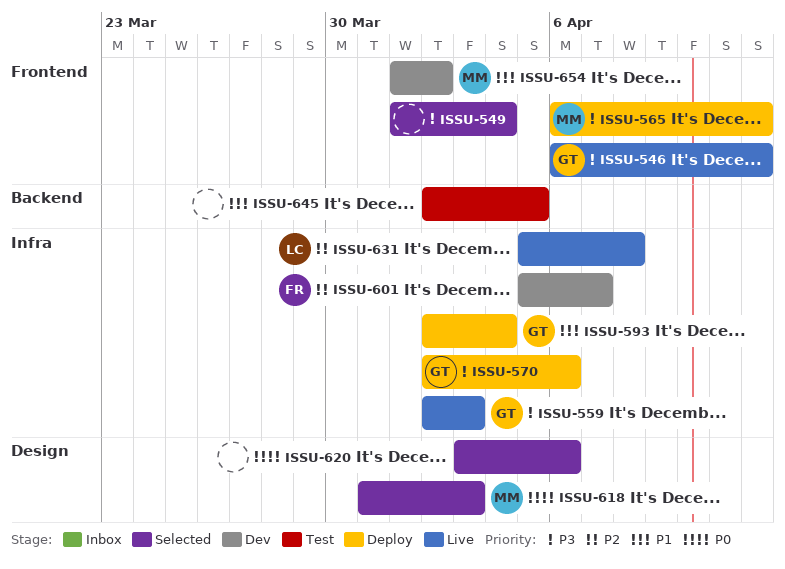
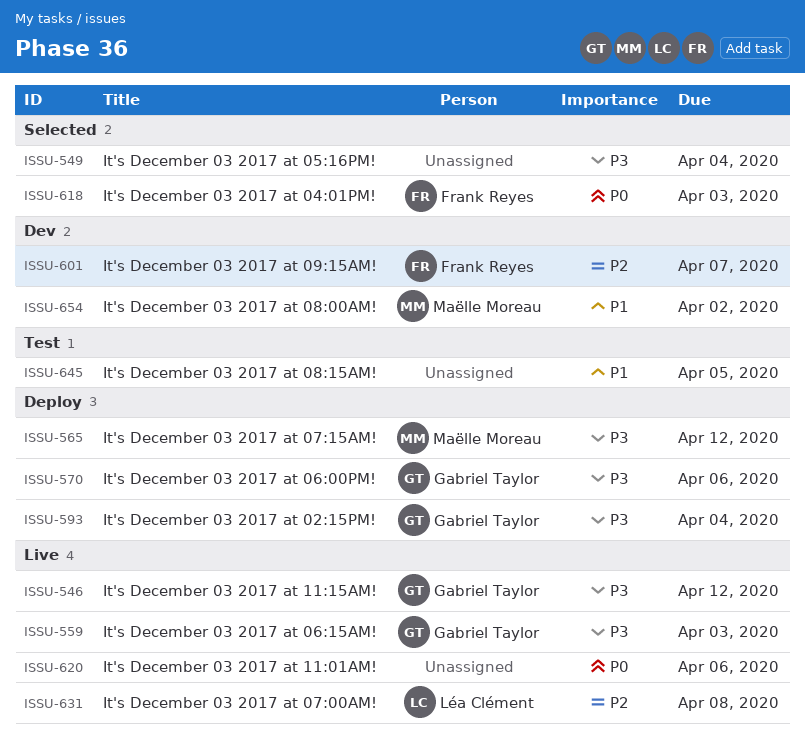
ISSU-593, priority: P1 -> P3
ISSU-618, owner: Maëlle Moreau -> Frank Reyes
ISSU-620, status: Selected -> Live

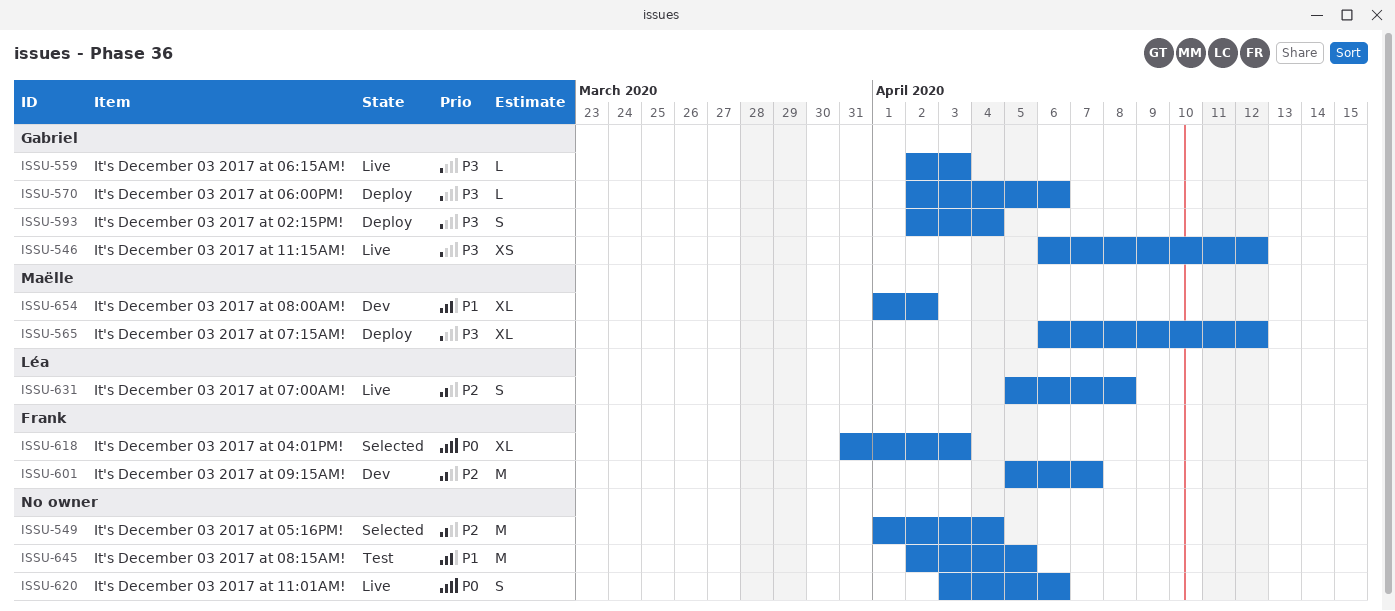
ISSU-549, priority: P3 -> P2

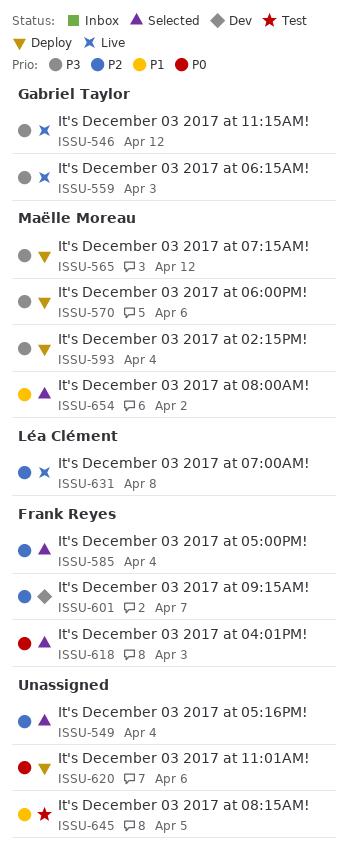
ISSU-570, owner: Gabriel Taylor -> Maëlle Moreau
ISSU-585: none -> present
ISSU-593, owner: Gabriel Taylor -> Maëlle Moreau
ISSU-620, status: Live -> Deploy
ISSU-654, status: Dev -> Selected

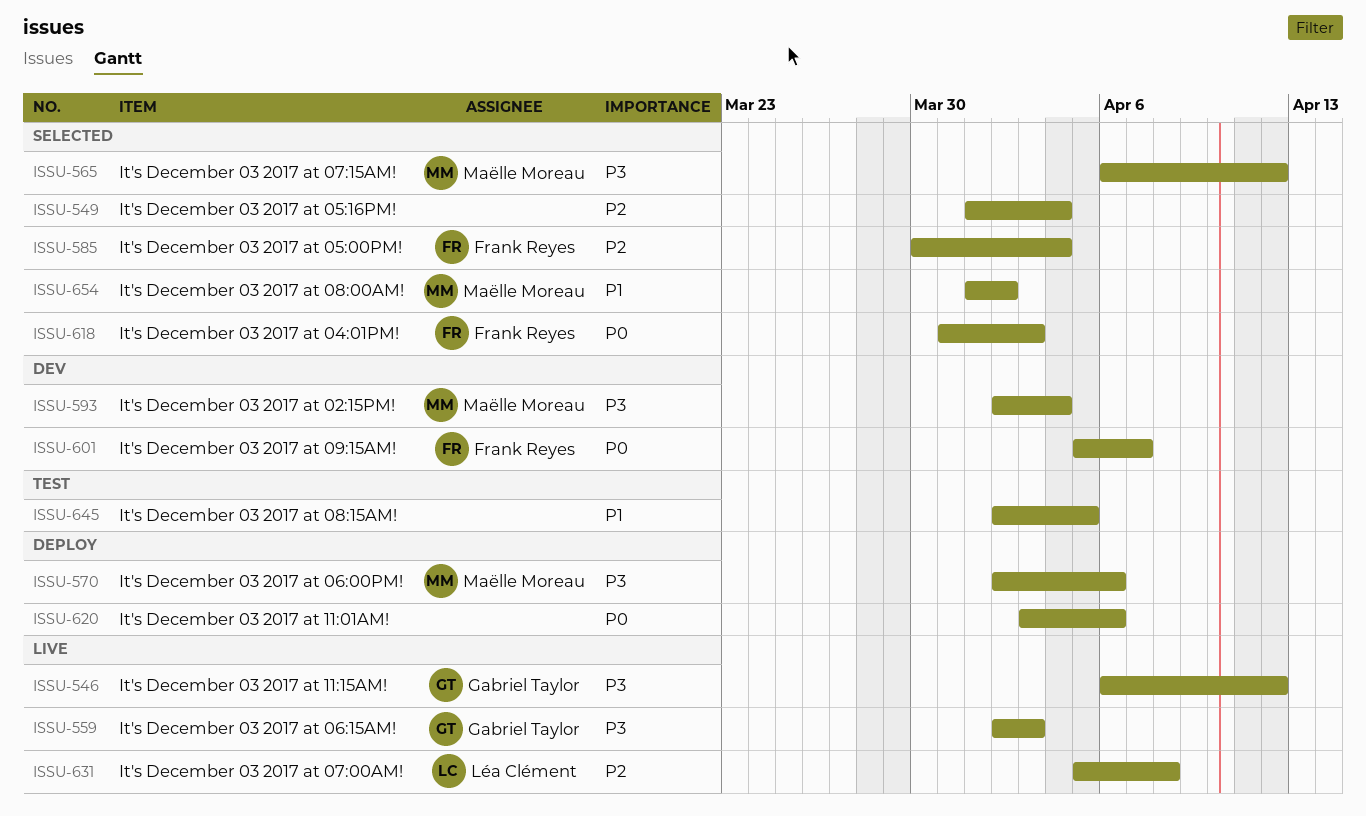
ISSU-565, status: Deploy -> Selected
ISSU-593, status: Deploy -> Dev
ISSU-601, priority: P2 -> P0

